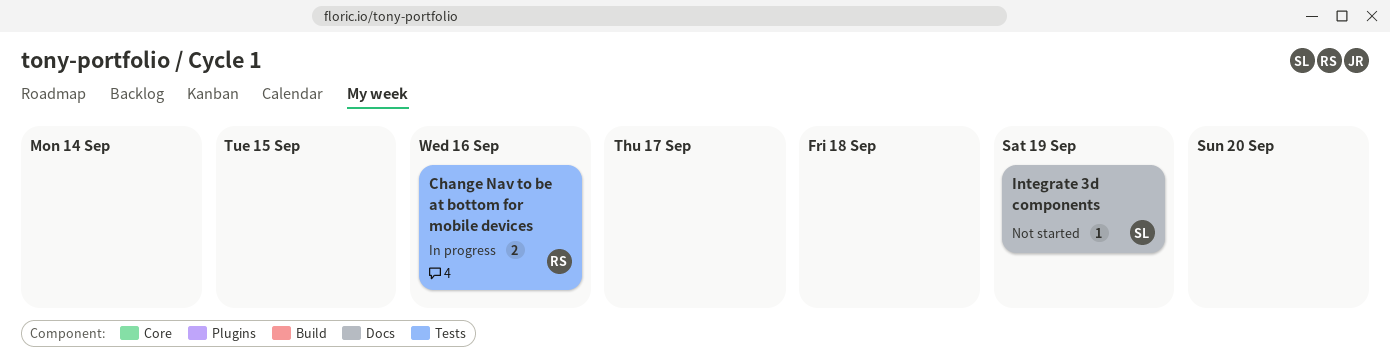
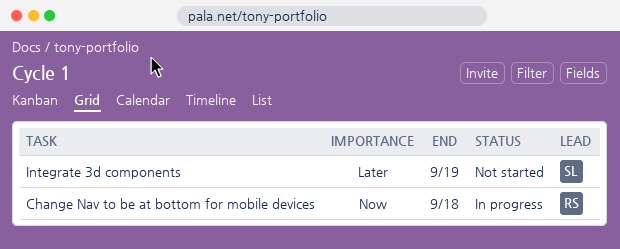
Change Nav to be at bottom for mobile devices, due: Sep 16 -> Sep 18

